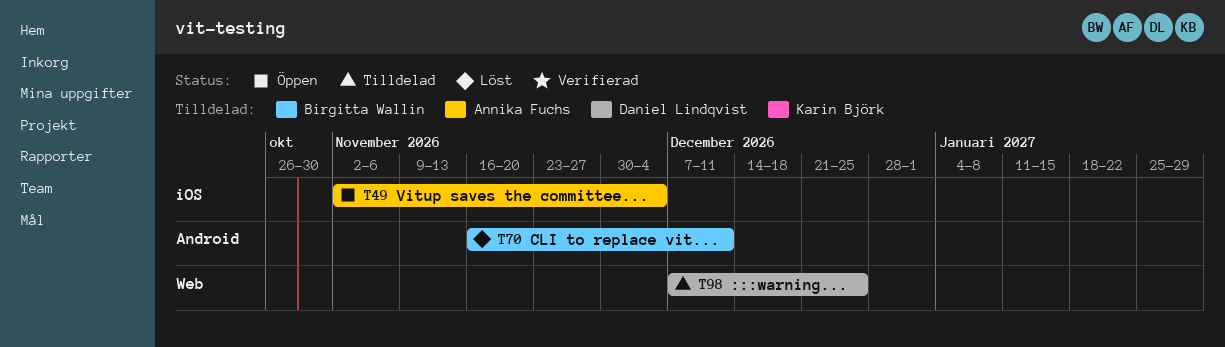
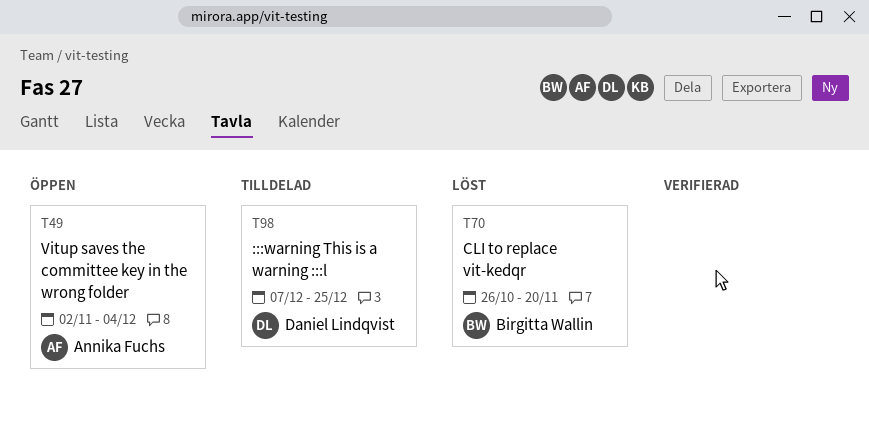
T70, start: Nov 16 -> Oct 26
T70, due: Dec 11 -> Nov 20

